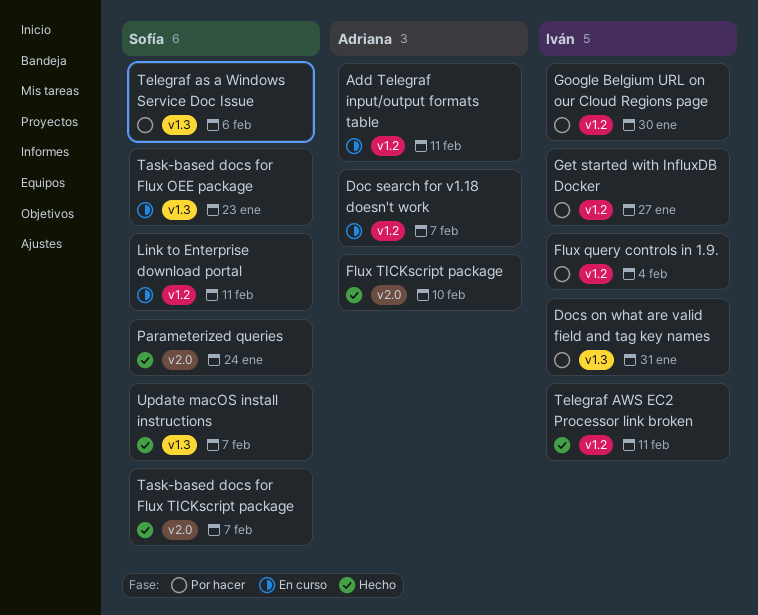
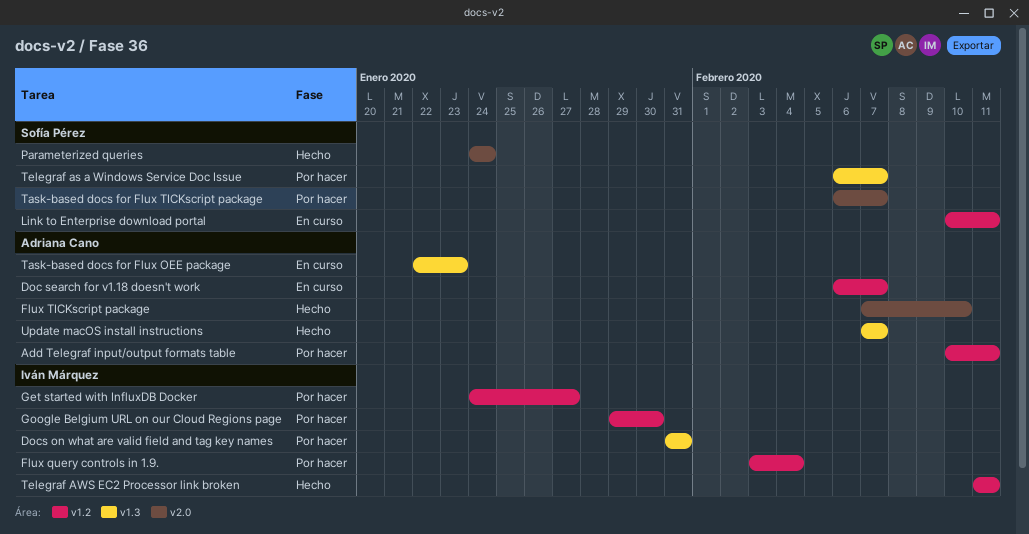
Add Telegraf input/output formats table, status: En curso -> Por hacer
Task-based docs for Flux OEE package, owner: Sofía Pérez -> Adriana Cano
Task-based docs for Flux TICKscript package, status: Hecho -> Por hacer
Telegraf as a Windows Service Doc Issue, due: Feb 6 -> Feb 7
Update macOS install instructions, owner: Sofía Pérez -> Adriana Cano

